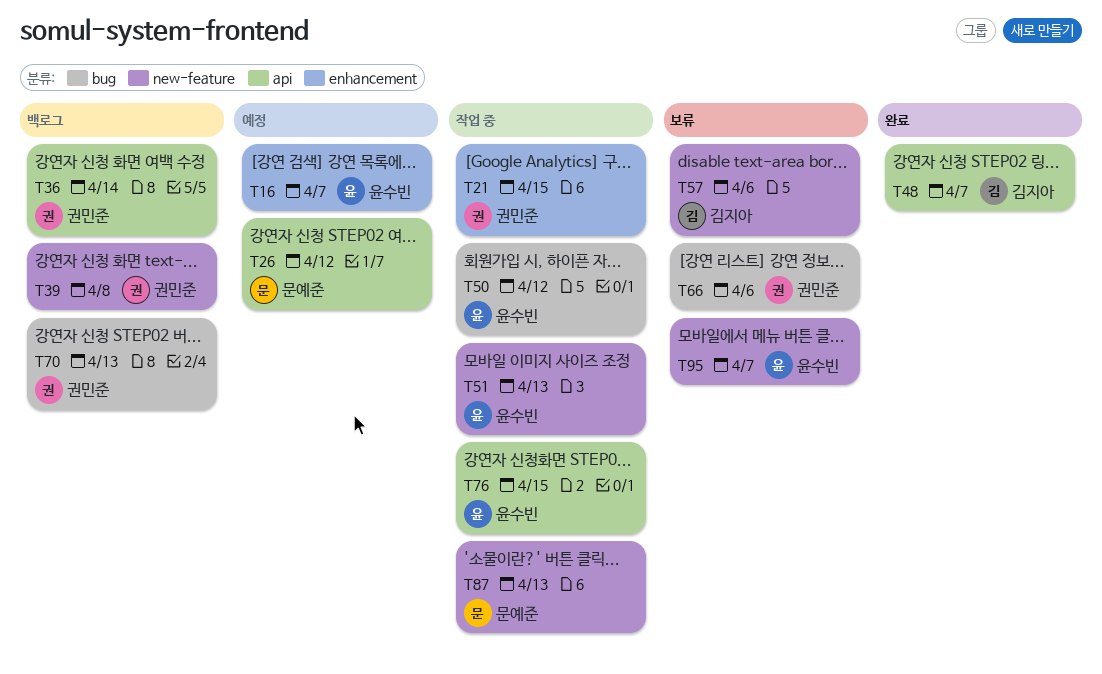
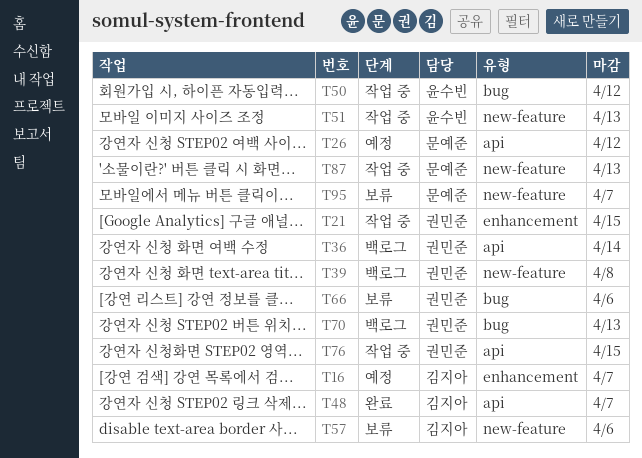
T16, owner: 윤수빈 -> 김지아
T76, owner: 윤수빈 -> 권민준
T95, owner: 윤수빈 -> 문예준

